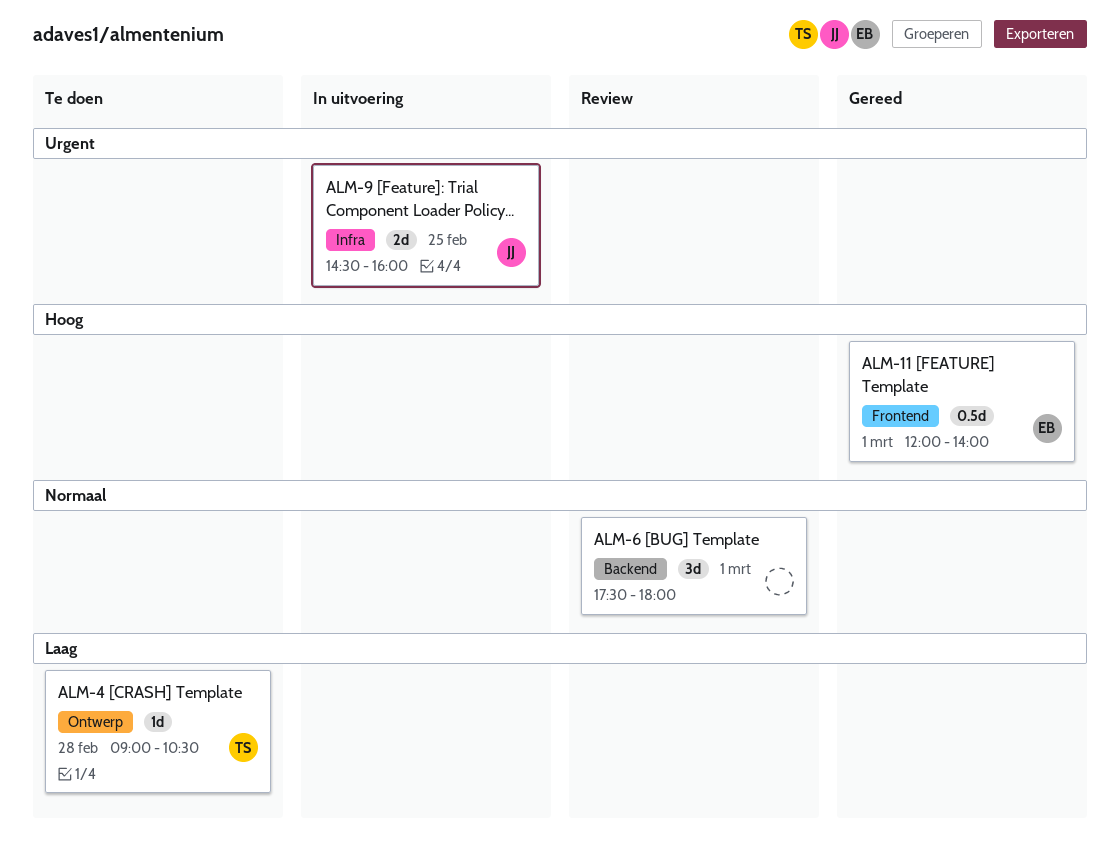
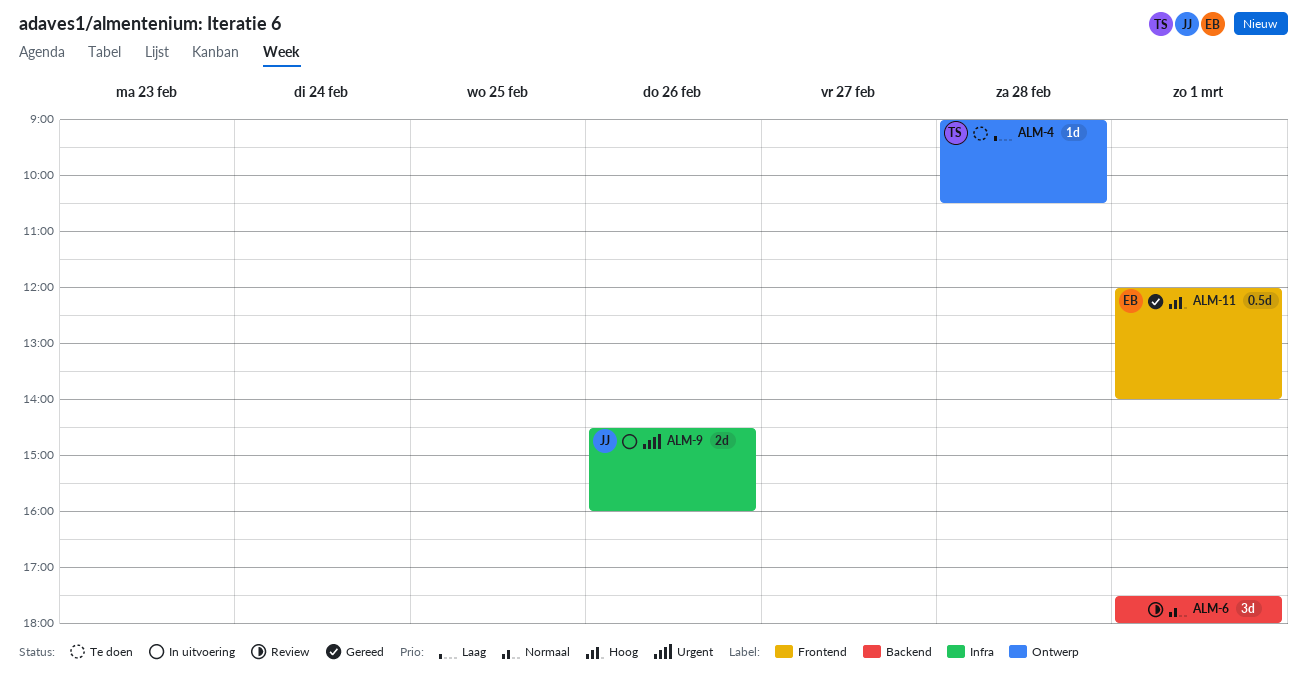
ALM-9, day: Feb 25 -> Feb 26

